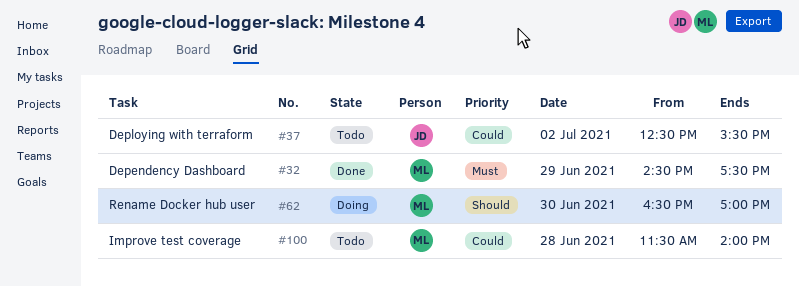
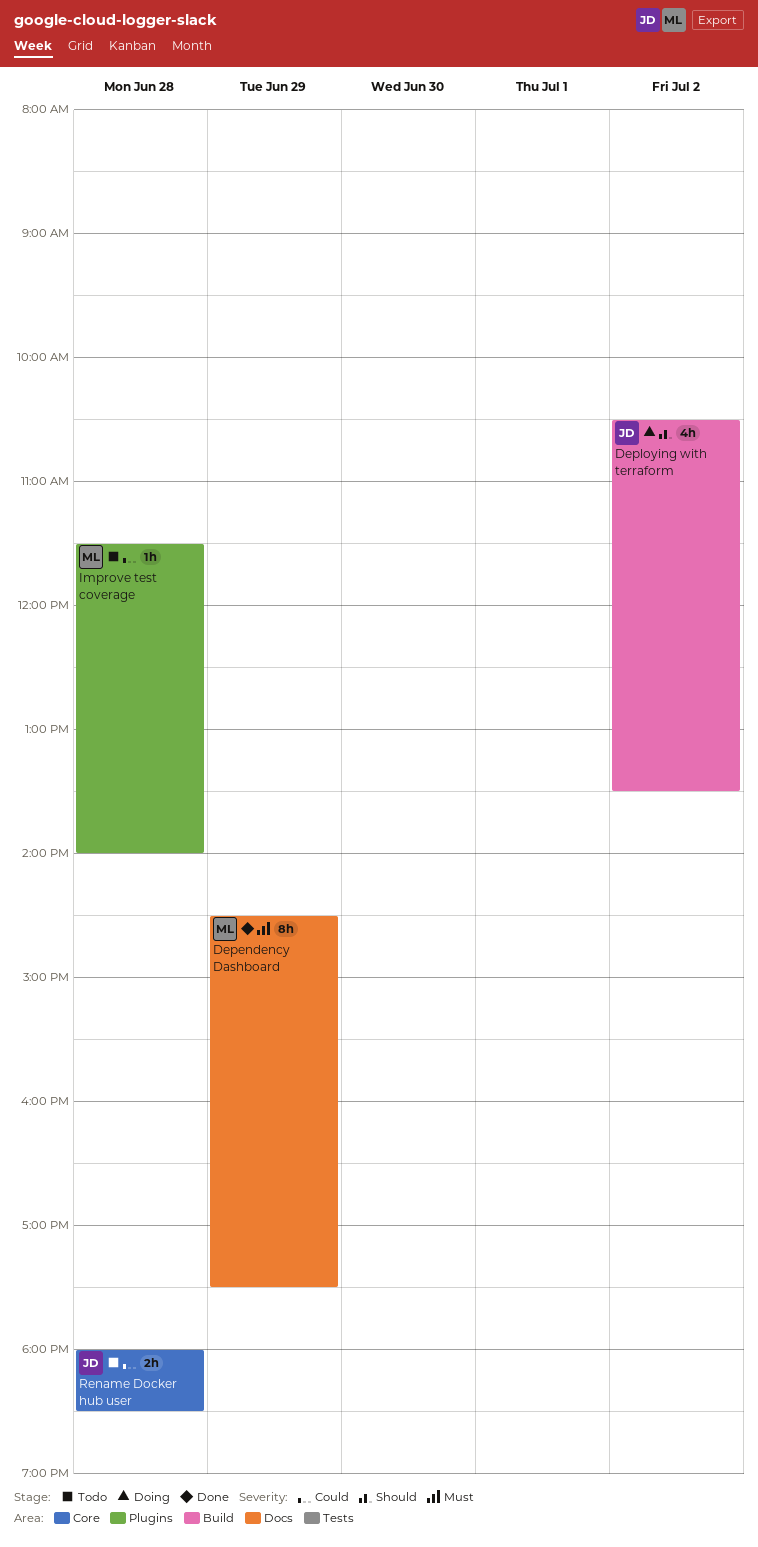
Deploying with terraform, status: Todo -> Doing
Deploying with terraform, priority: Could -> Should
Deploying with terraform, begins: 12:30 -> 10:30
Deploying with terraform, ends: 15:30 -> 13:30
Rename Docker hub user, status: Doing -> Todo
Rename Docker hub user, owner: ML -> JD
Rename Docker hub user, priority: Should -> Could
Rename Docker hub user, day: Jun 30 -> Jun 28
Rename Docker hub user, begins: 16:30 -> 18:00
Rename Docker hub user, ends: 17:00 -> 18:30

